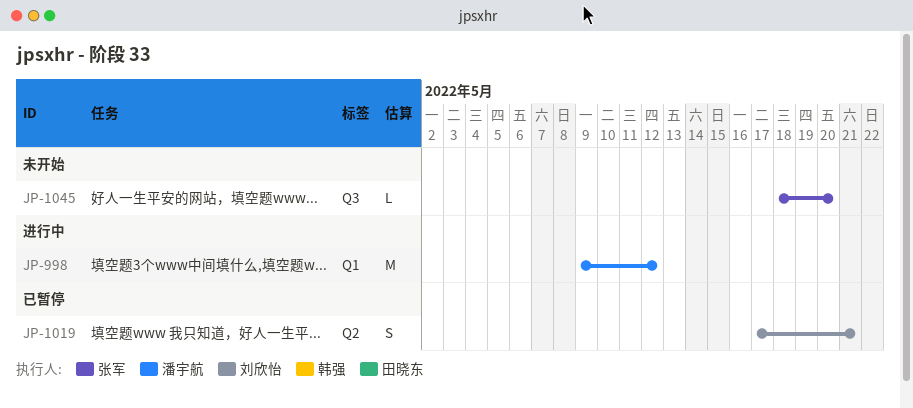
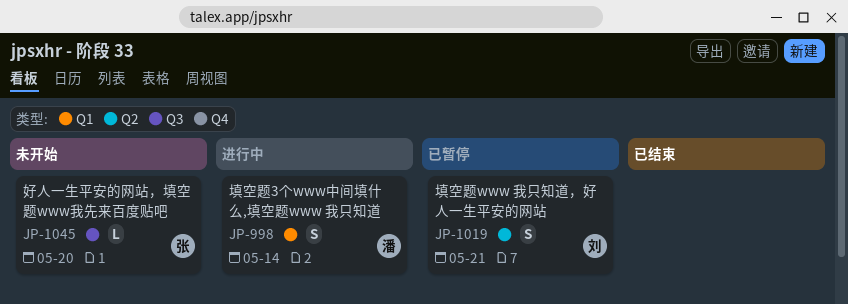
JP-998, estimate: M -> S
JP-998, due: May 12 -> May 14

